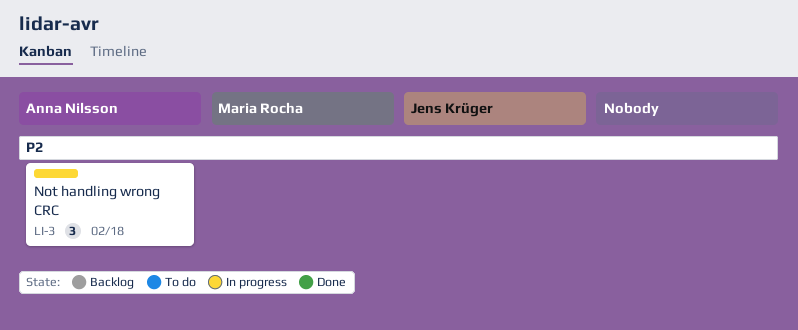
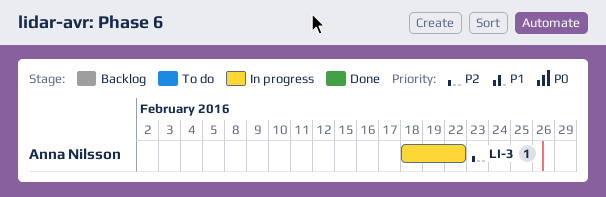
LI-3, estimate: 3 -> 1
LI-3, due: Feb 18 -> Feb 22

